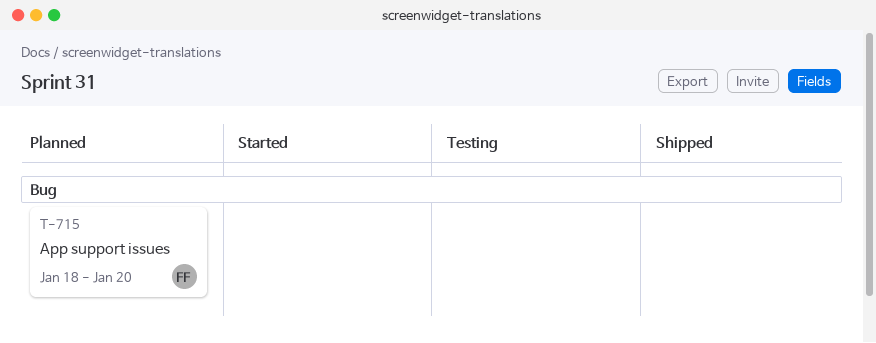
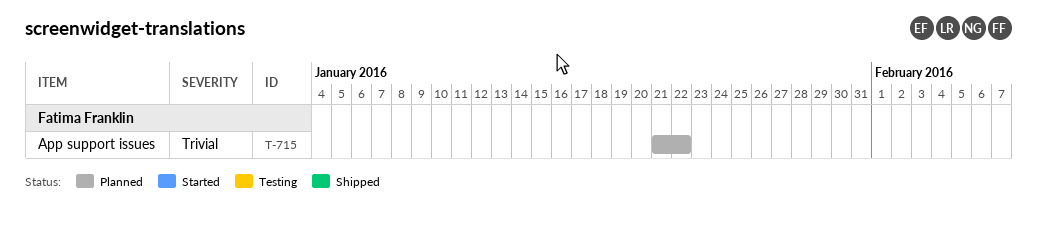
T-715, start: Jan 18 -> Jan 21
T-715, due: Jan 20 -> Jan 22

